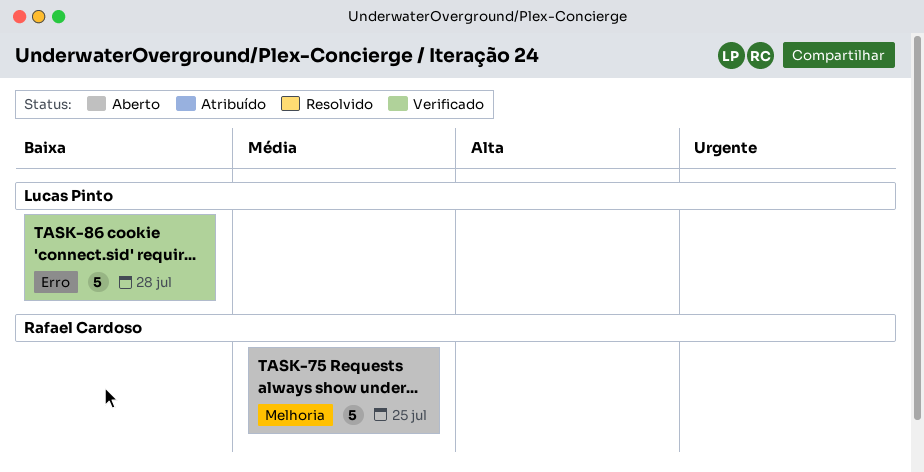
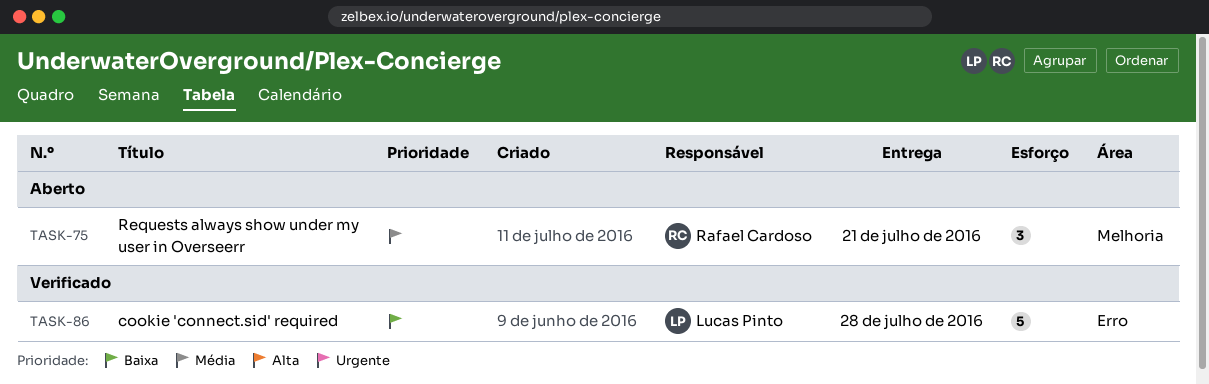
TASK-75, estimate: 5 -> 3
TASK-75, due: Jul 25 -> Jul 21

